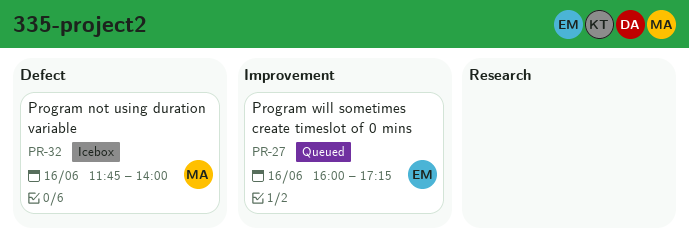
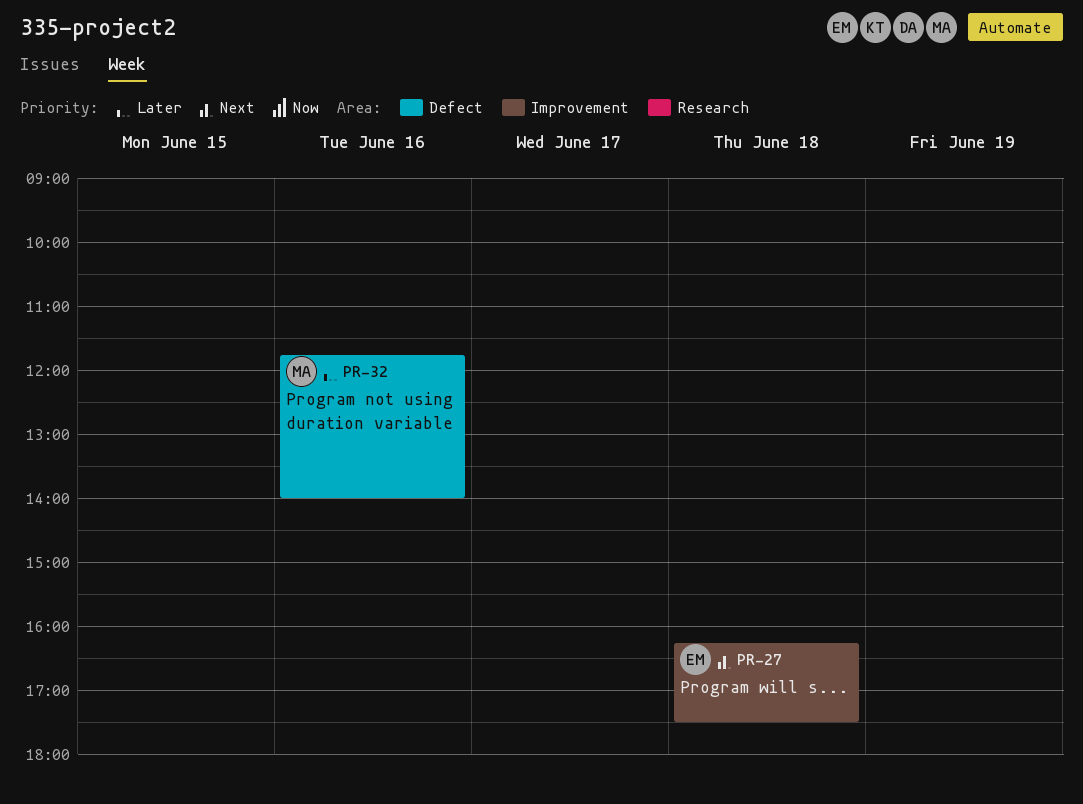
PR-27, day: Jun 16 -> Jun 18
PR-27, begins: 16:00 -> 16:15
PR-27, ends: 17:15 -> 17:30

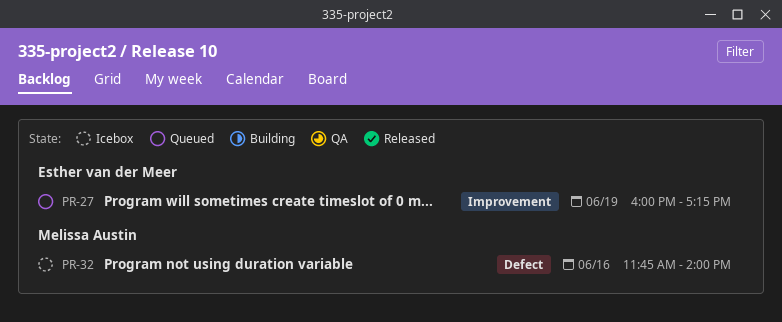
PR-27, day: Jun 18 -> Jun 19
PR-27, begins: 16:15 -> 16:00
PR-27, ends: 17:30 -> 17:15

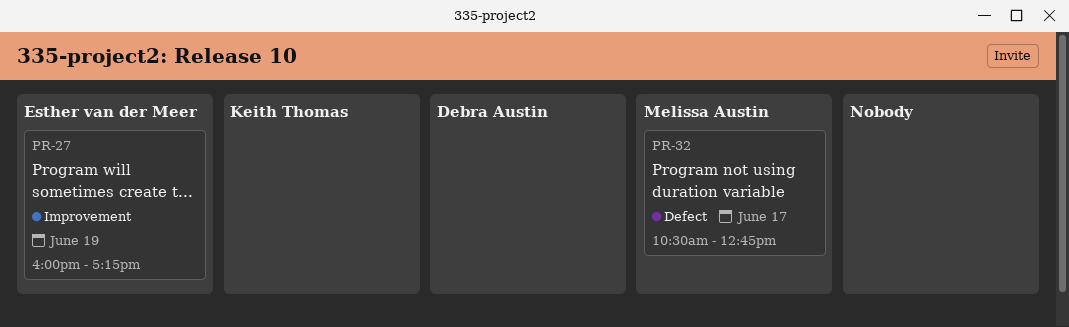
PR-32, day: Jun 16 -> Jun 17
PR-32, begins: 11:45 -> 10:30
PR-32, ends: 14:00 -> 12:45

